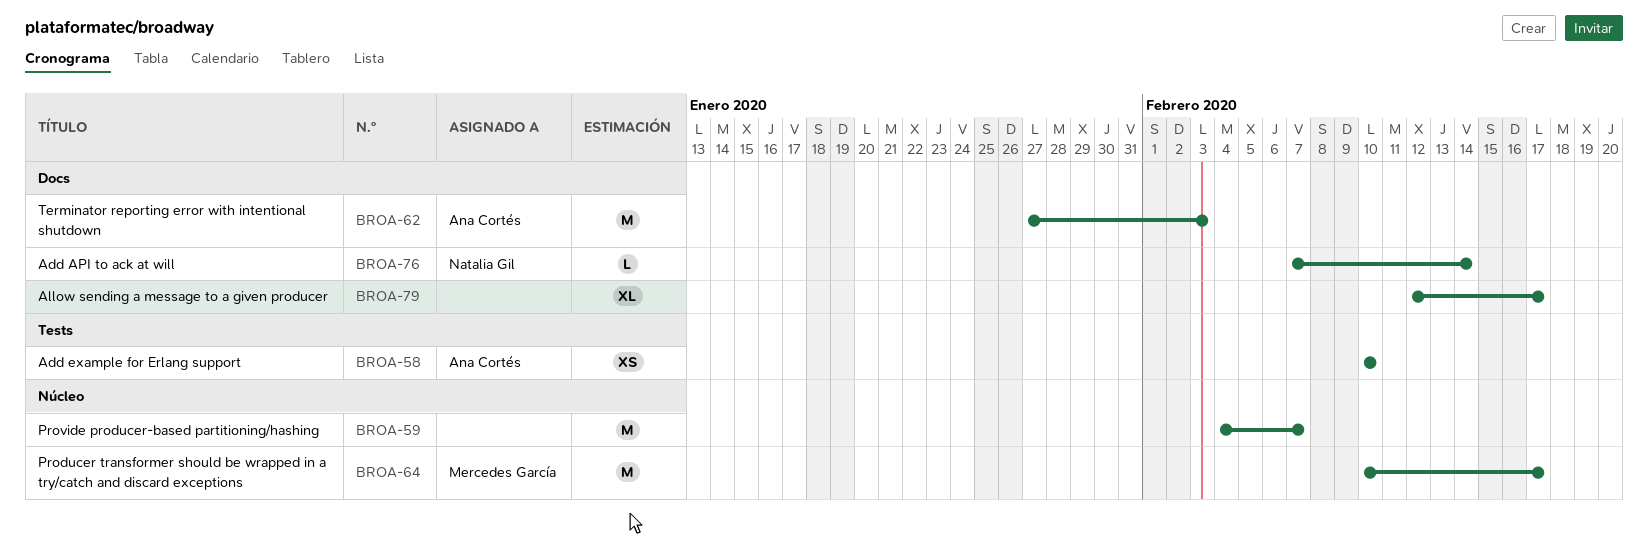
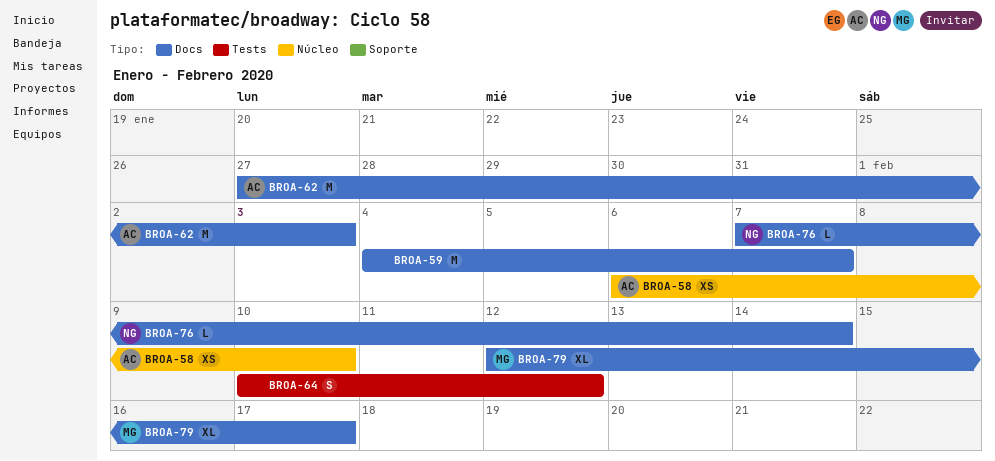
BROA-58, label: Tests -> Núcleo
BROA-58, start: Feb 10 -> Feb 6
BROA-59, label: Núcleo -> Docs
BROA-64, owner: Mercedes García -> none
BROA-64, label: Núcleo -> Tests
BROA-64, estimate: M -> S
BROA-64, due: Feb 17 -> Feb 12
BROA-79, owner: none -> Mercedes García

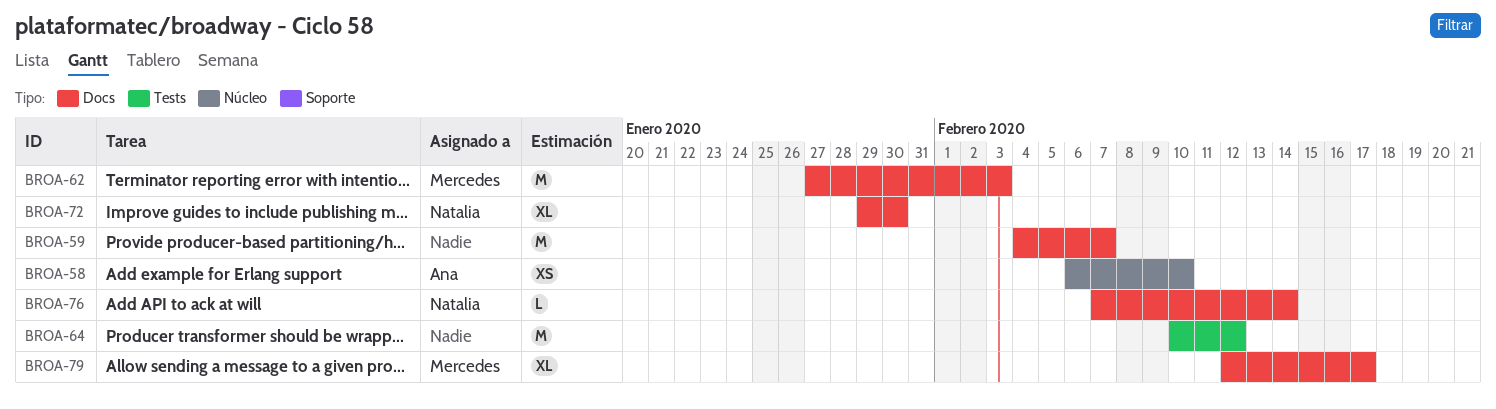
BROA-62, owner: Ana -> Mercedes
BROA-64, estimate: S -> M
BROA-72: none -> present

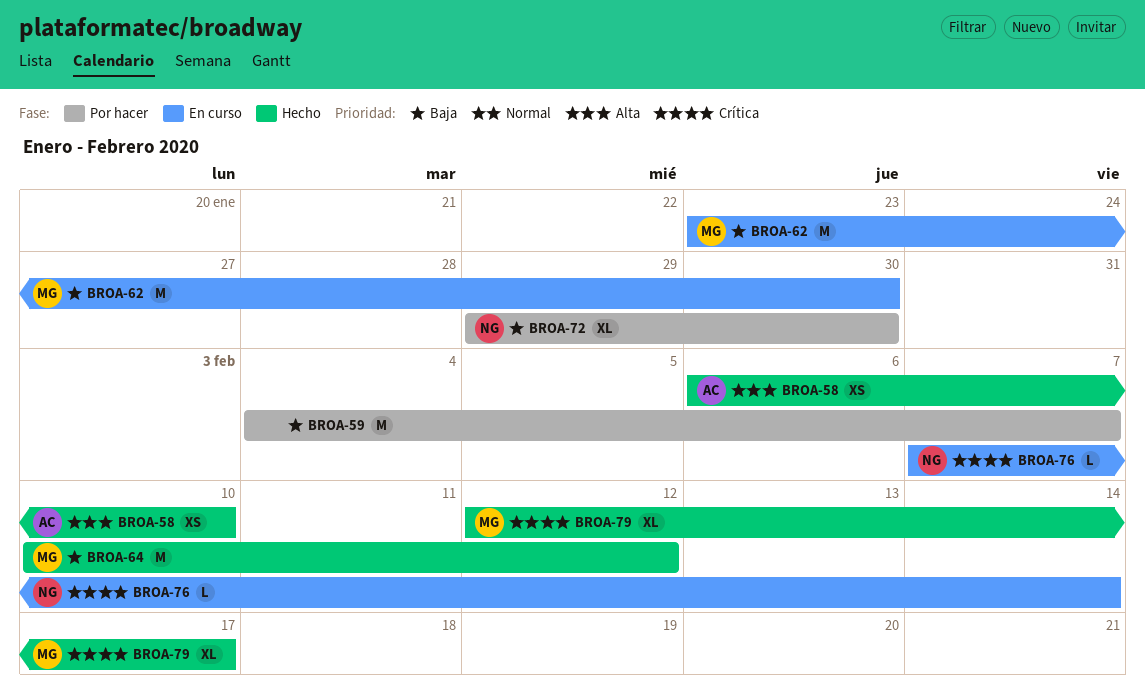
BROA-62, start: Jan 27 -> Jan 23
BROA-62, due: Feb 3 -> Jan 30
BROA-64, owner: none -> Mercedes

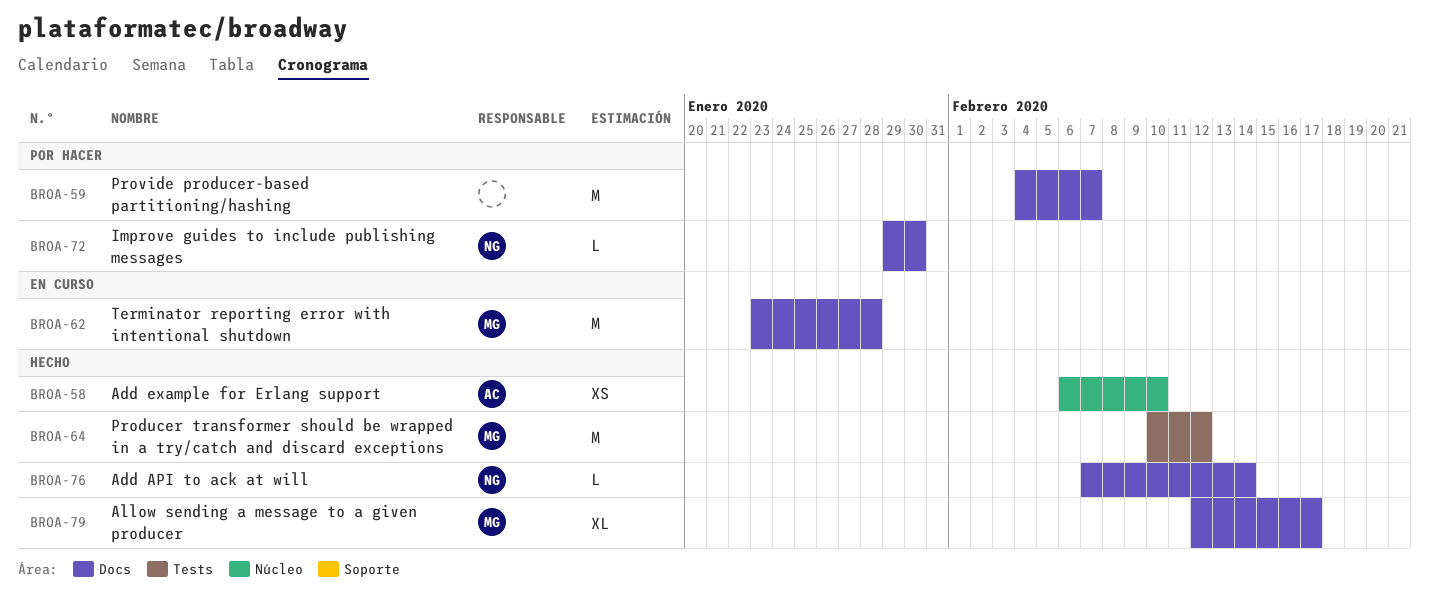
BROA-62, due: Jan 30 -> Jan 28
BROA-72, estimate: XL -> L
BROA-76, status: En curso -> Hecho

